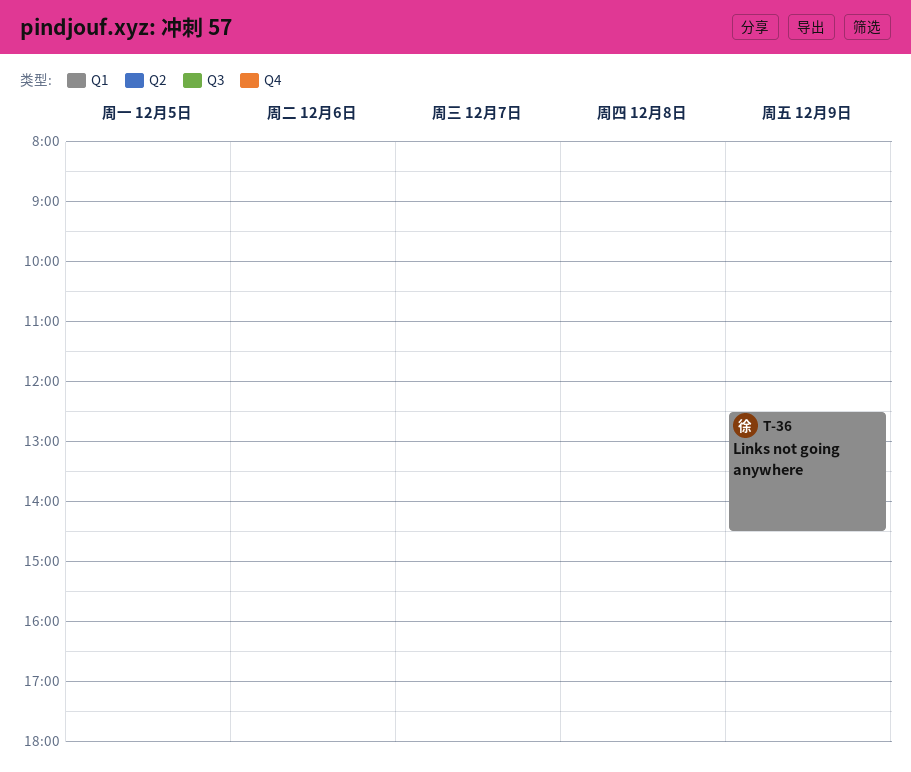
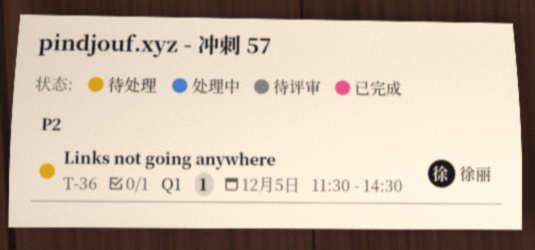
T-36, day: Dec 9 -> Dec 5
T-36, begins: 12:30 -> 11:30

